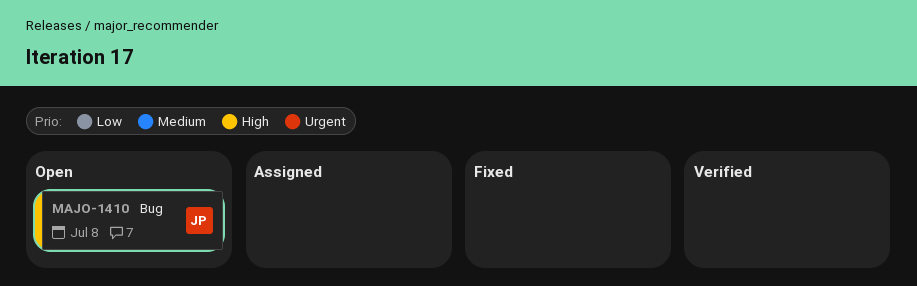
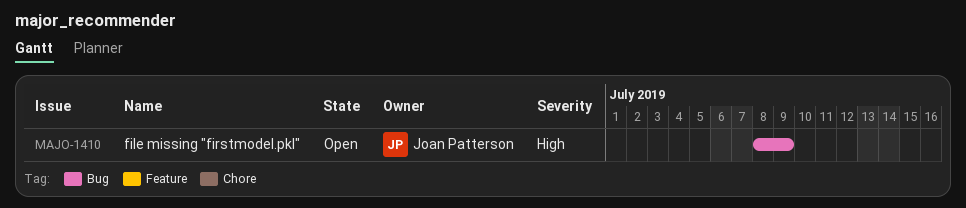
MAJO-1410, due: Jul 8 -> Jul 9

